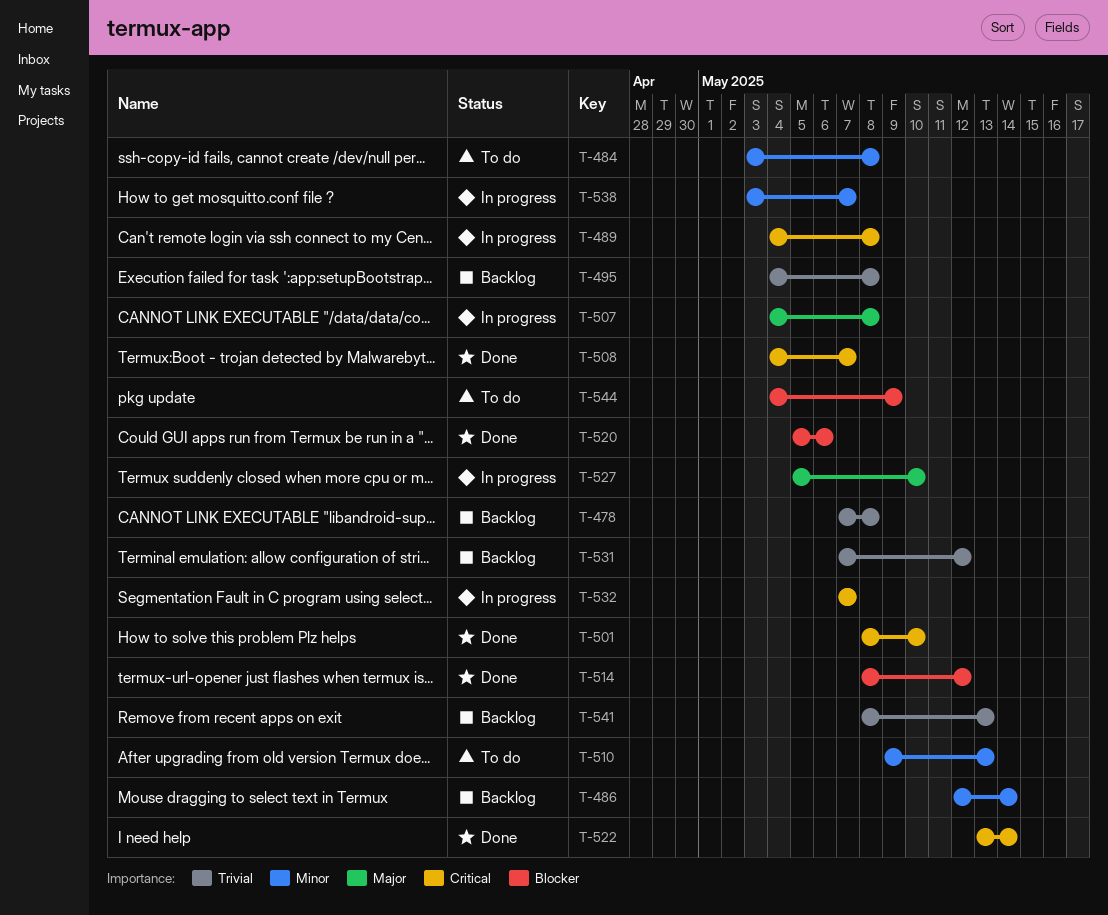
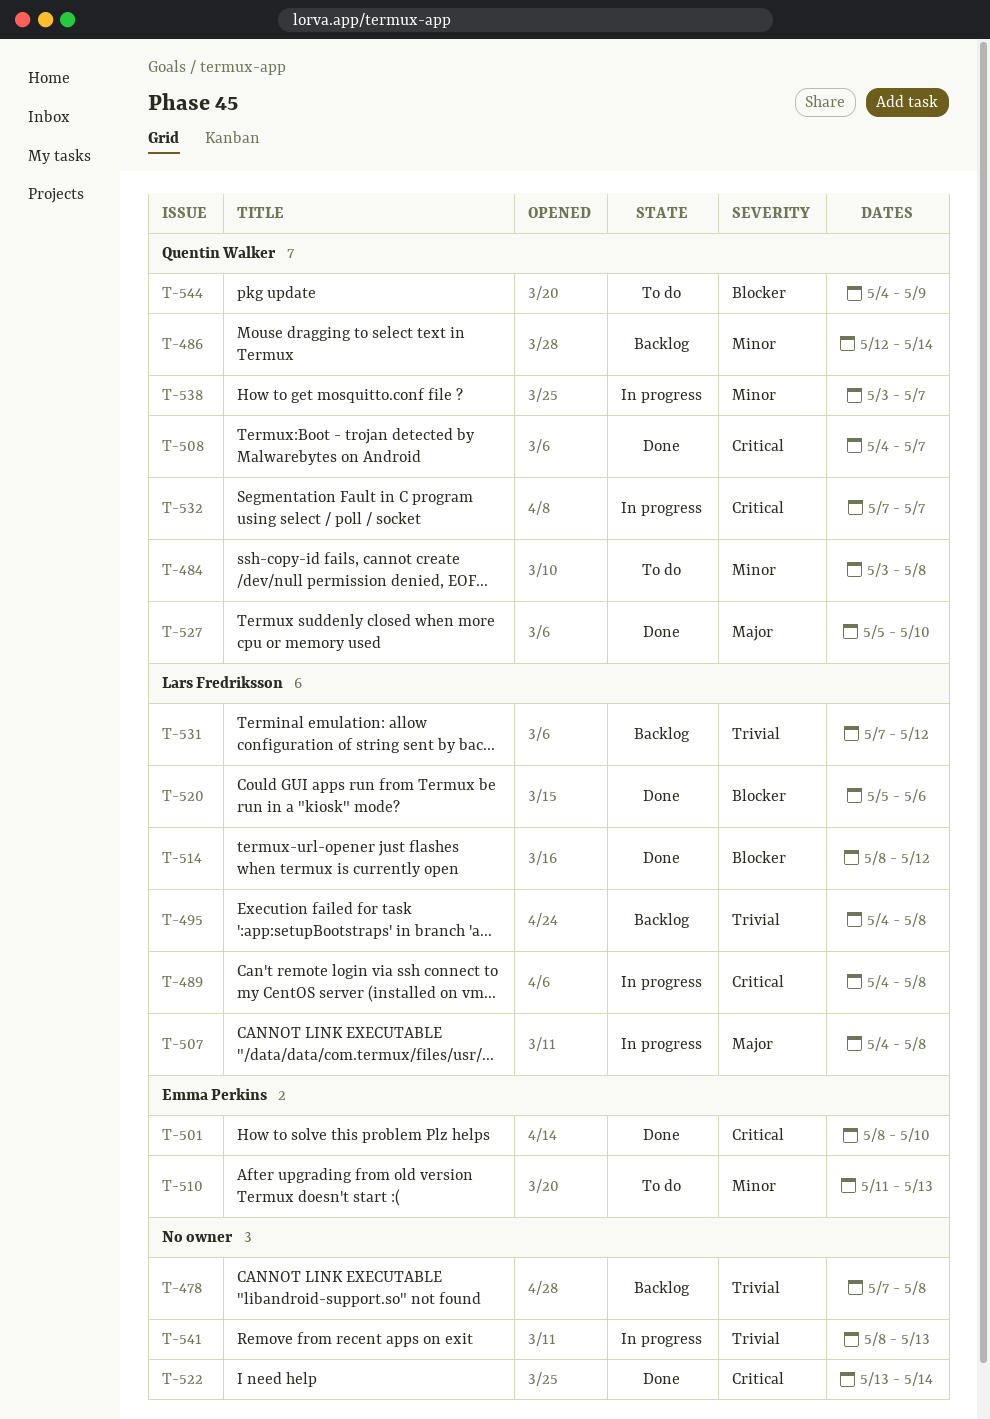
T-510, start: May 9 -> May 11
T-527, status: In progress -> Done
T-541, status: Backlog -> In progress

